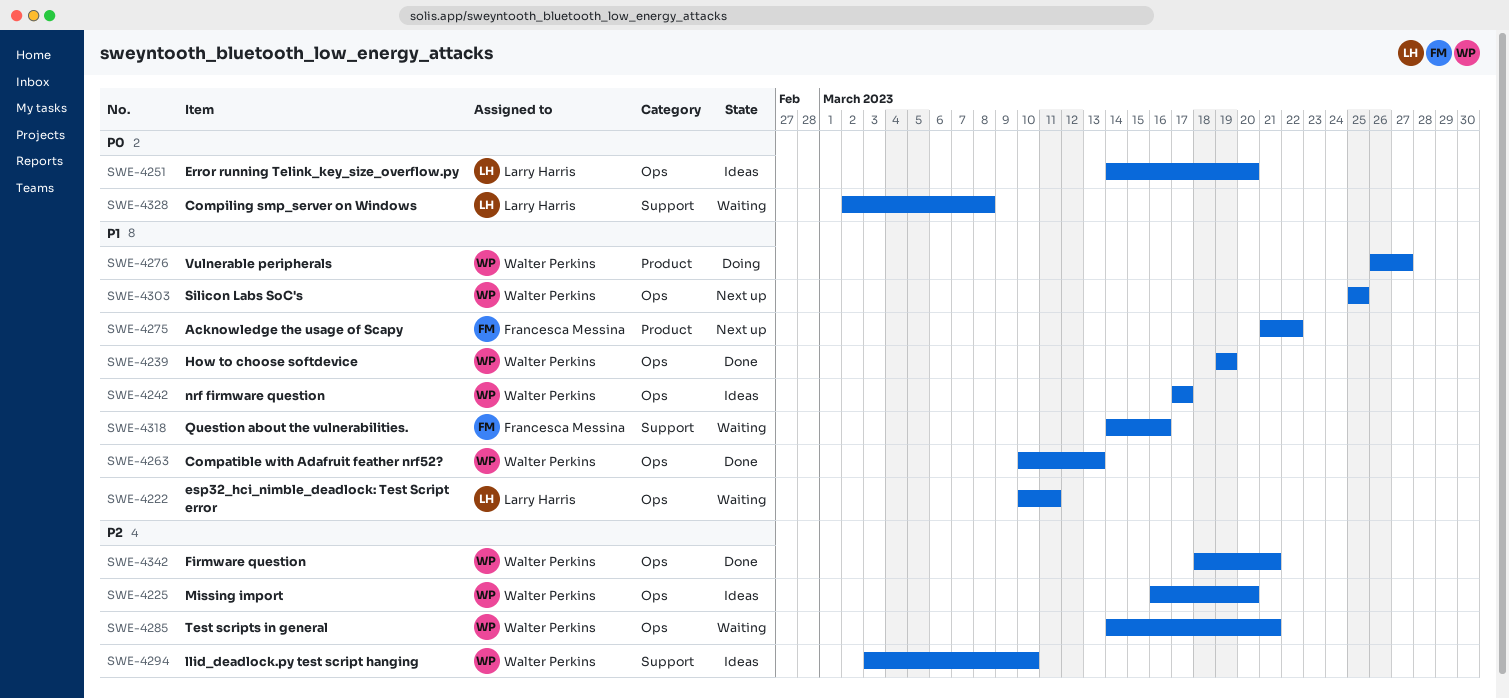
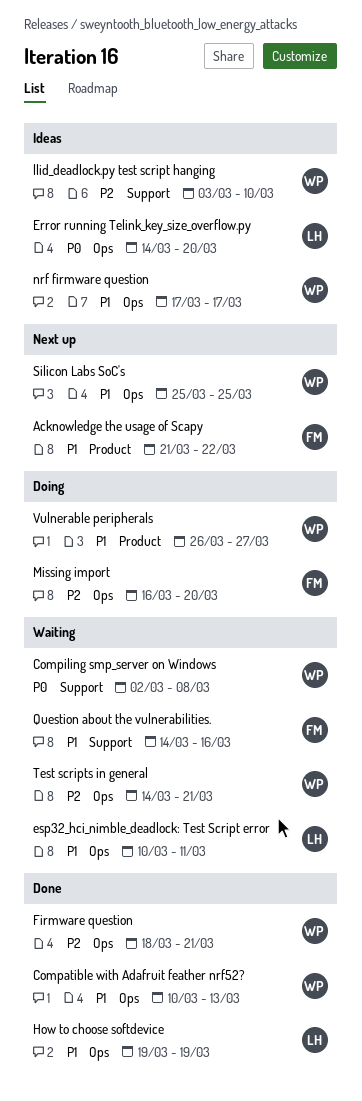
Compiling smp_server on Windows, owner: Larry Harris -> Walter Perkins
How to choose softdevice, owner: Walter Perkins -> Larry Harris
Missing import, status: Ideas -> Doing
Missing import, owner: Walter Perkins -> Francesca Messina

